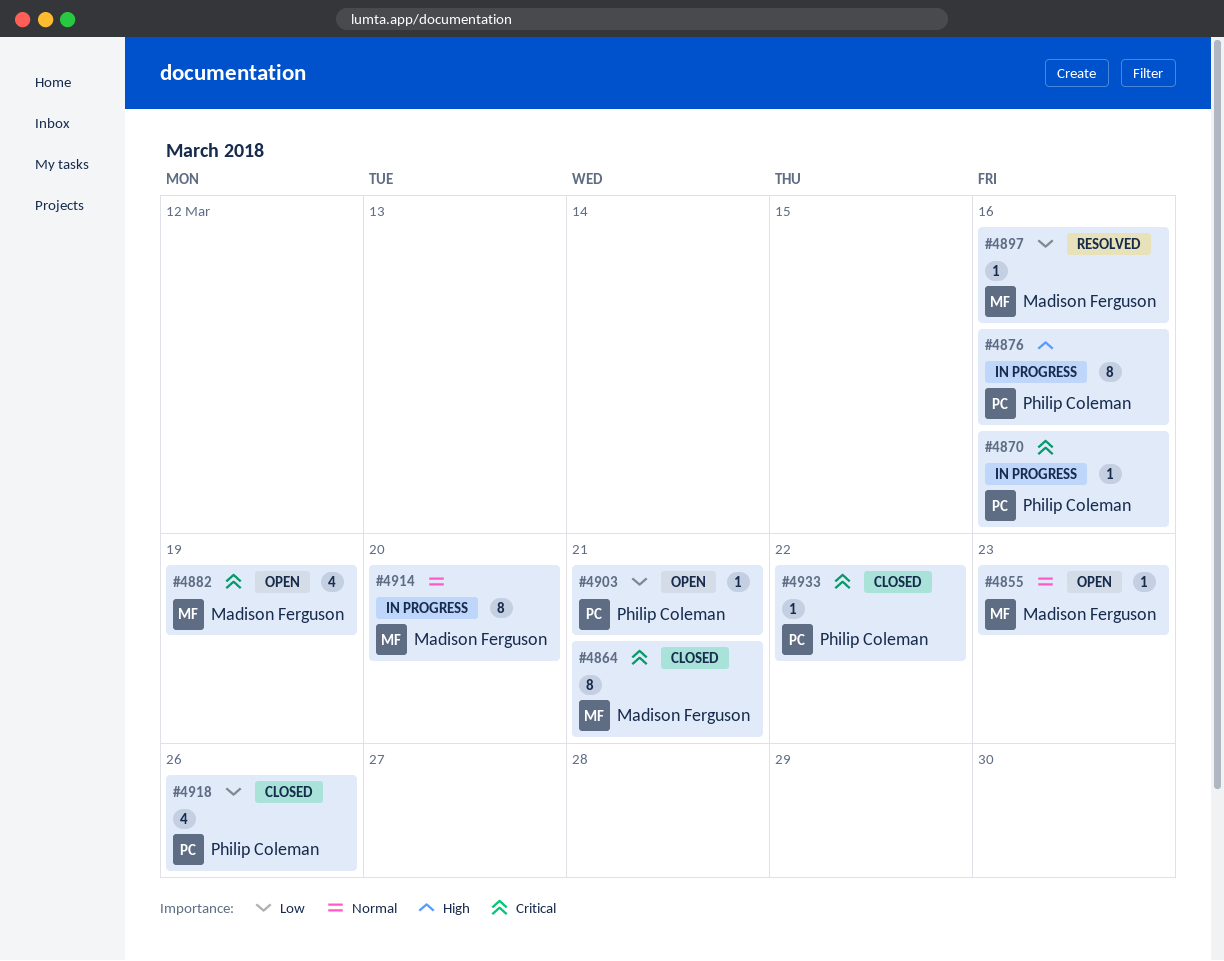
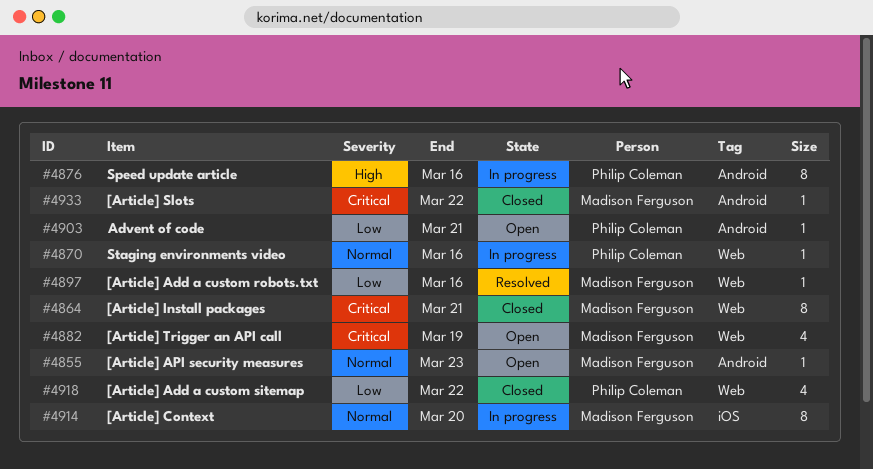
#4870, priority: Critical -> Normal
#4918, due: Mar 26 -> Mar 22
#4933, owner: Philip Coleman -> Madison Ferguson

